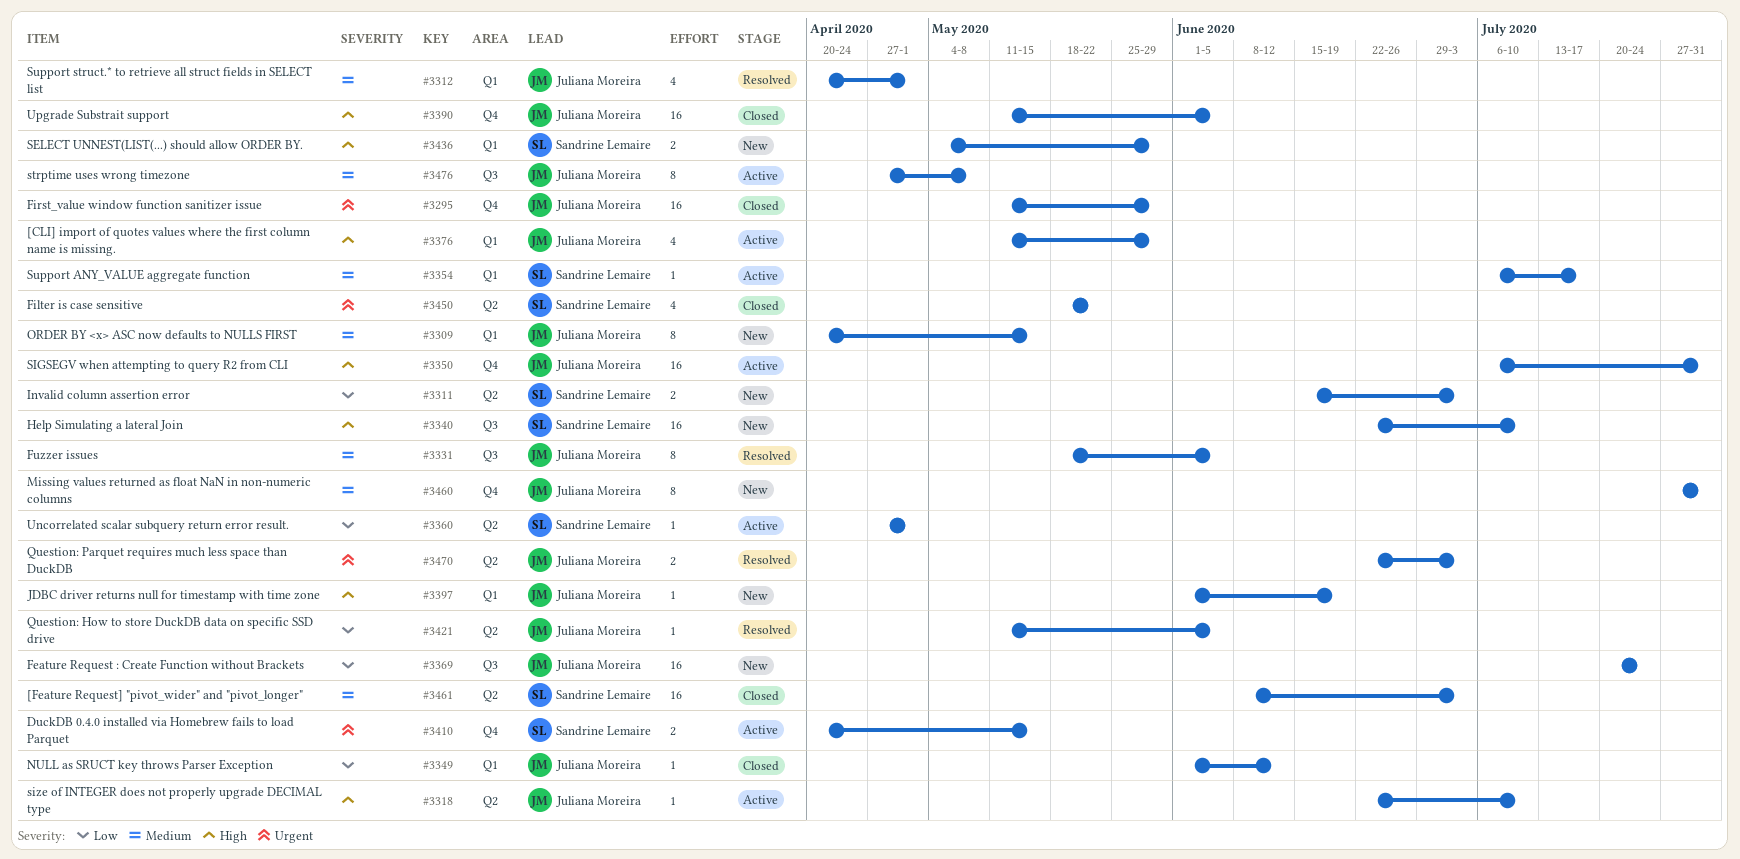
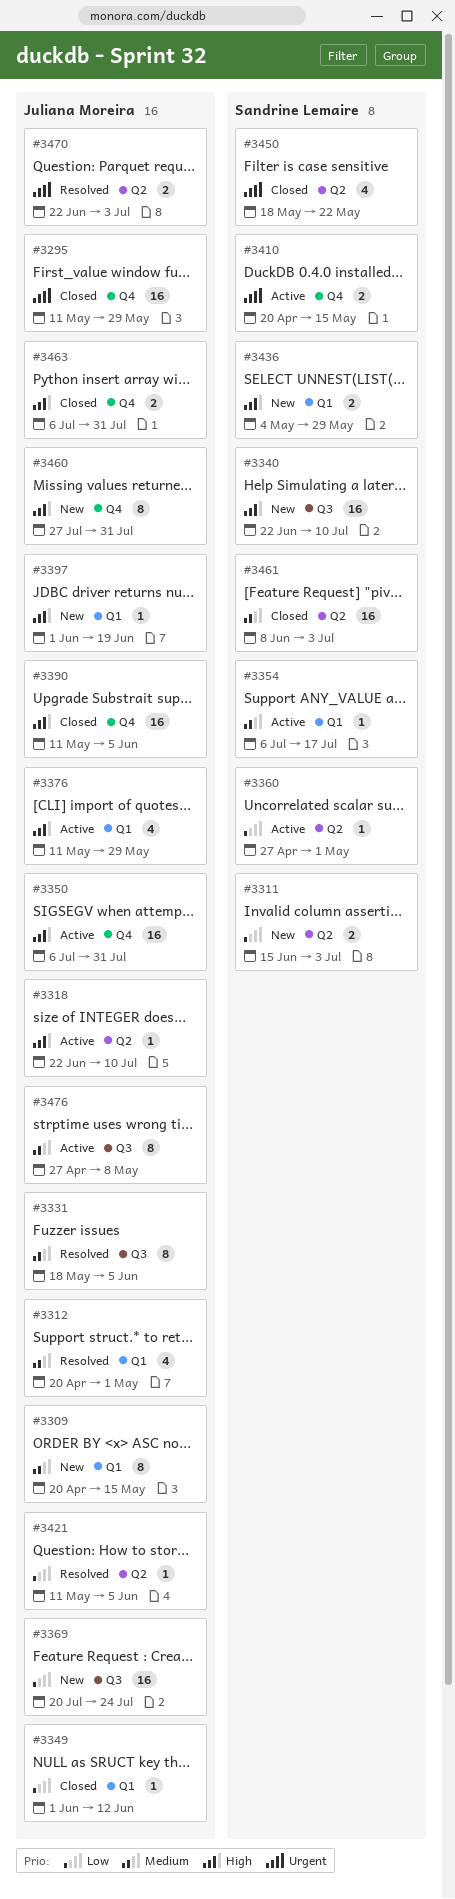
#3460, priority: Medium -> High
#3463: none -> present

